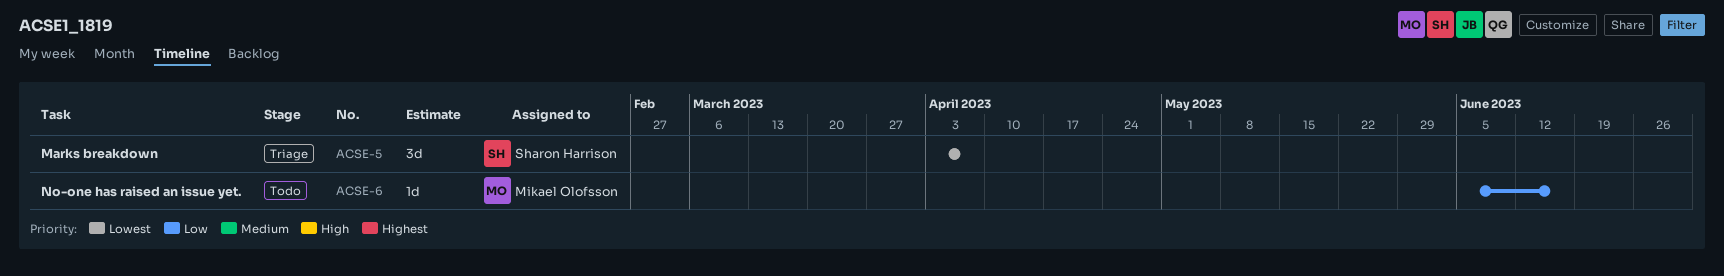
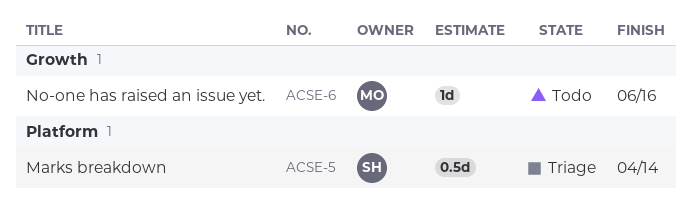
ACSE-5, estimate: 3d -> 0.5d
ACSE-5, due: Apr 7 -> Apr 14

